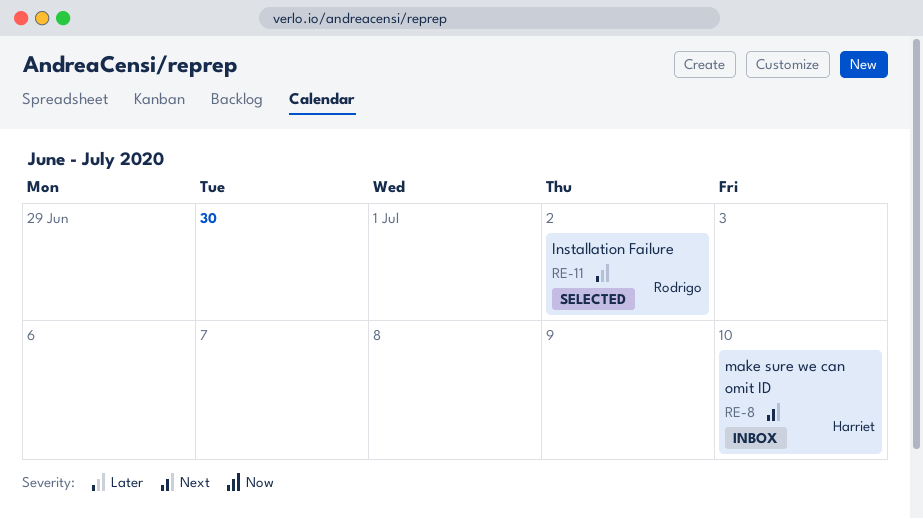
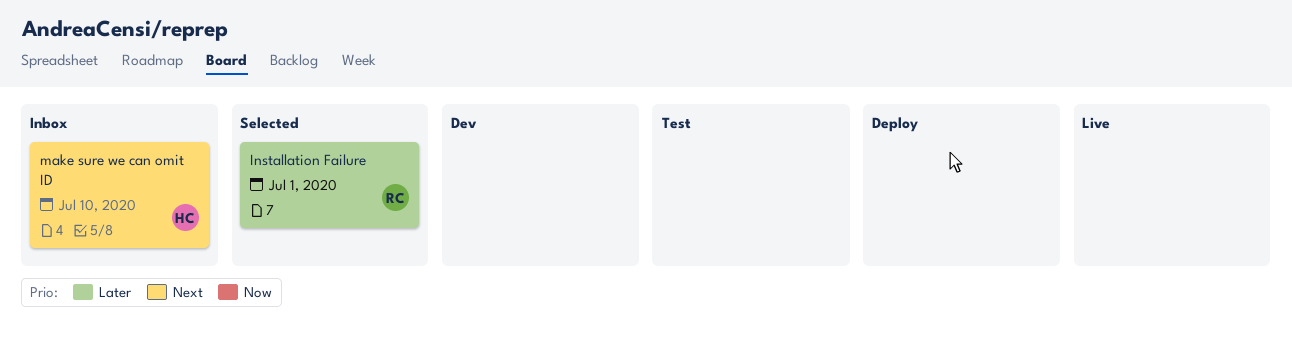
Installation Failure, due: Jul 2 -> Jul 1

